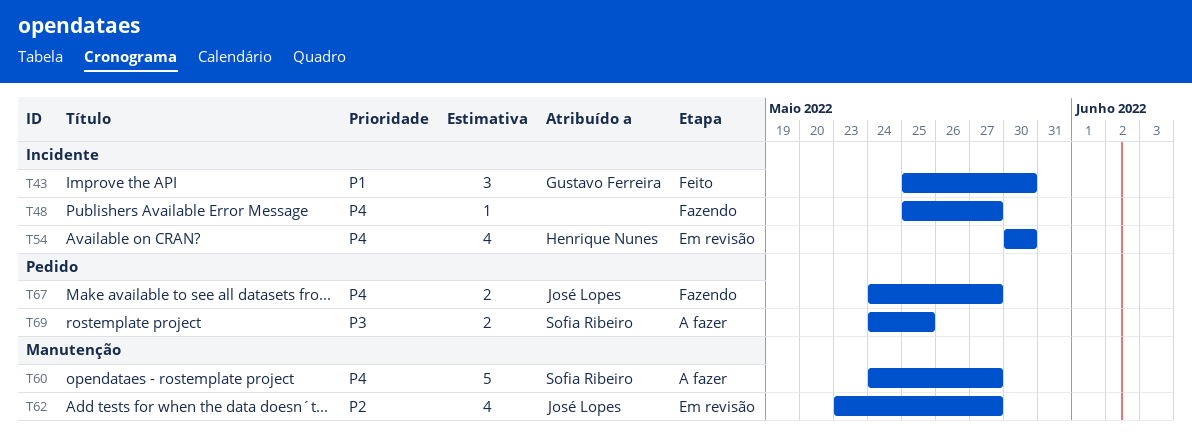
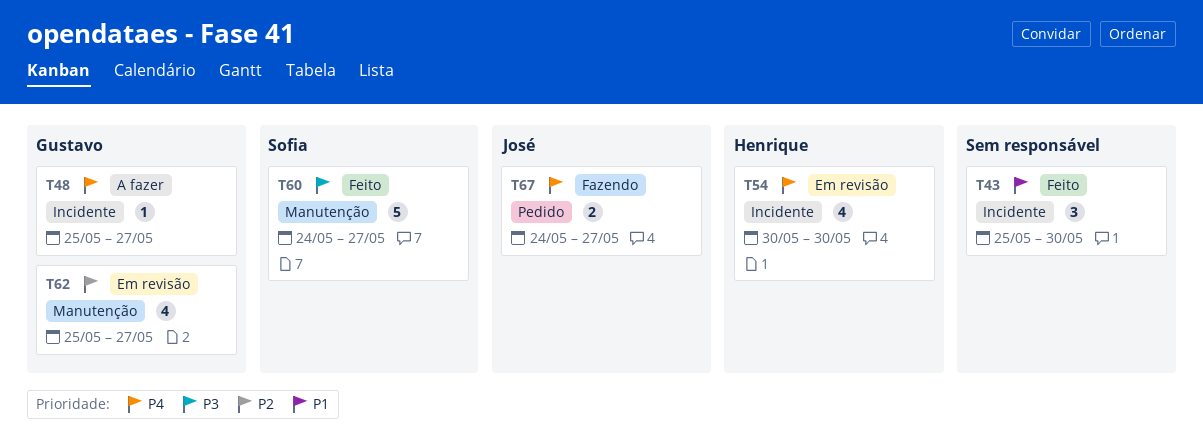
T43, owner: Gustavo Ferreira -> none
T48, status: Fazendo -> A fazer
T48, owner: none -> Gustavo Ferreira
T60, status: A fazer -> Feito
T60, priority: P4 -> P3
T62, owner: José Lopes -> Gustavo Ferreira
T62, start: May 23 -> May 25
T69: present -> none

